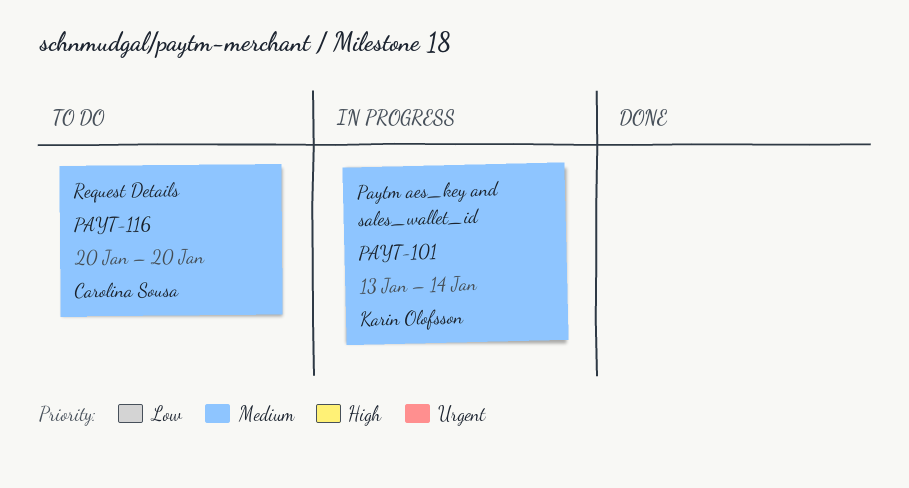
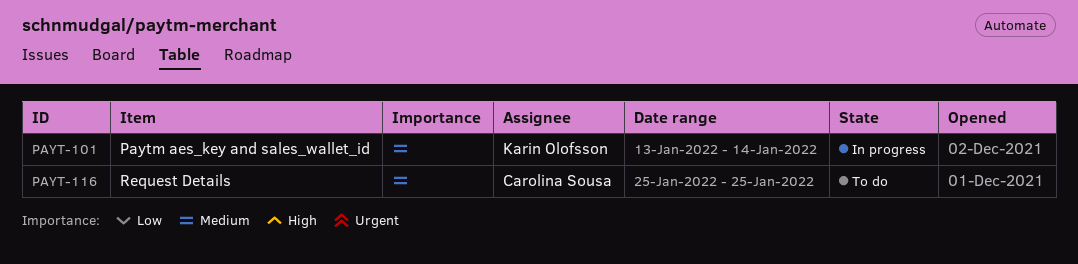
PAYT-116, start: Jan 20 -> Jan 25
PAYT-116, due: Jan 20 -> Jan 25

